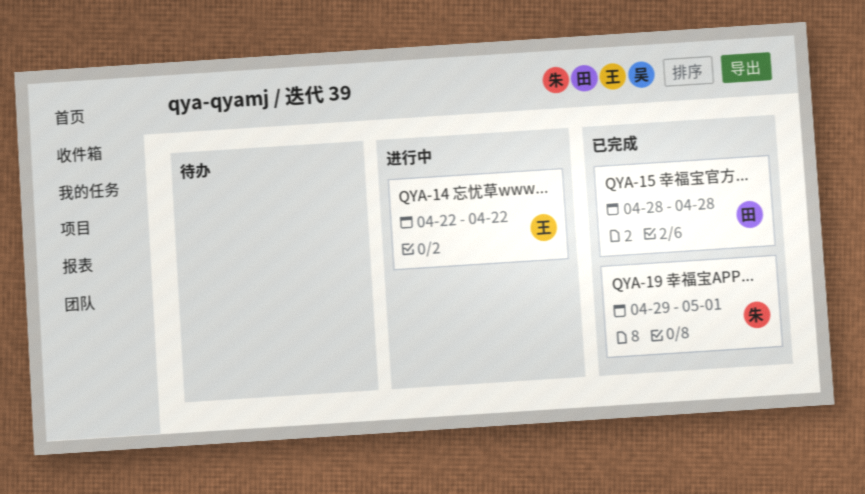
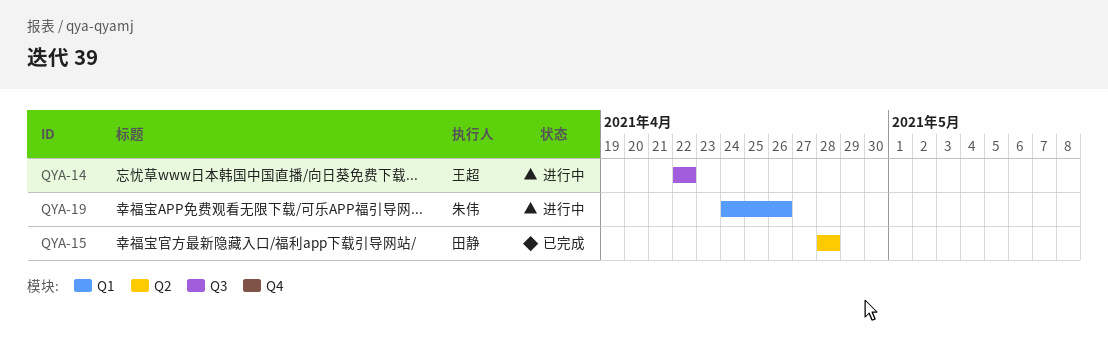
QYA-19, status: 已完成 -> 进行中
QYA-19, start: Apr 29 -> Apr 24
QYA-19, due: May 1 -> Apr 26

